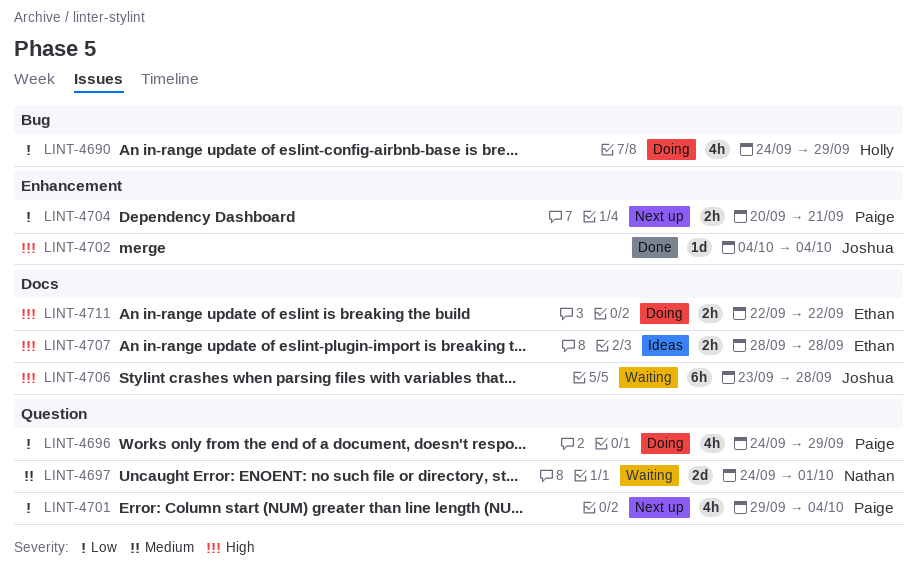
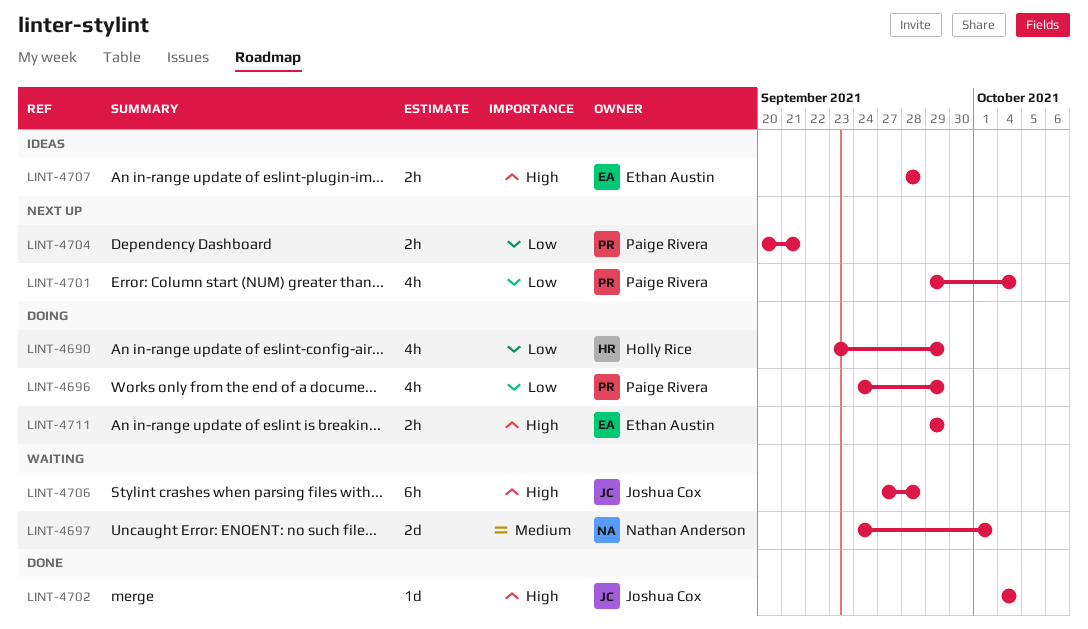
LINT-4690, start: Sep 24 -> Sep 23
LINT-4706, start: Sep 23 -> Sep 27
LINT-4711, start: Sep 22 -> Sep 29
LINT-4711, due: Sep 22 -> Sep 29

